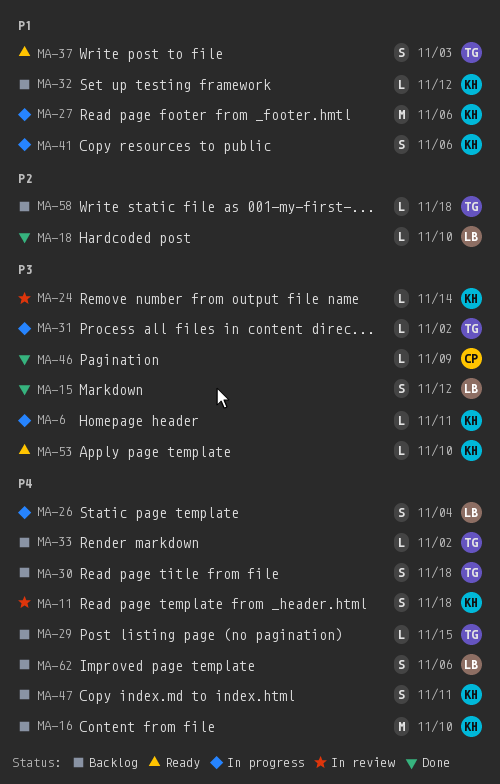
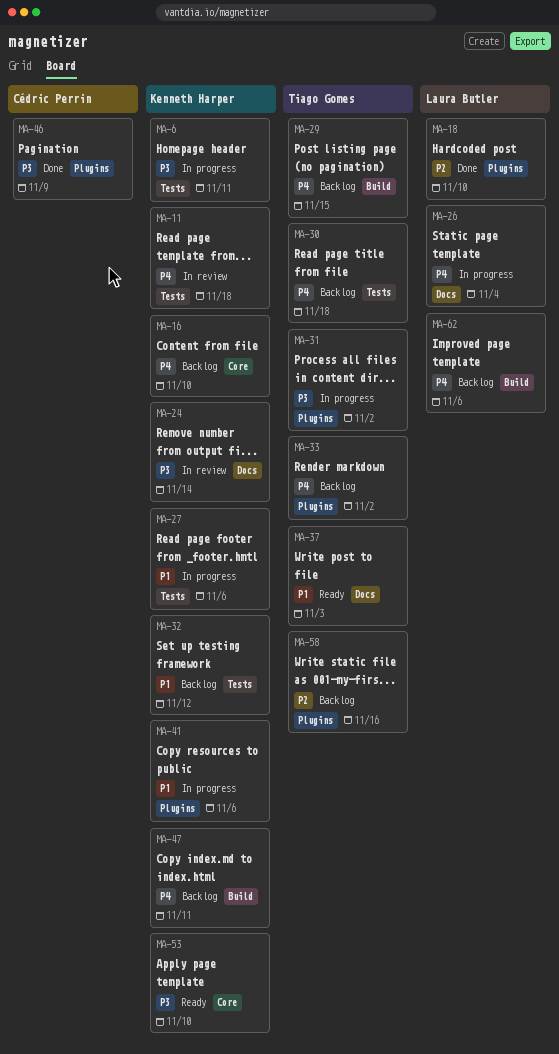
MA-15: present -> none
MA-58, due: Nov 18 -> Nov 16

